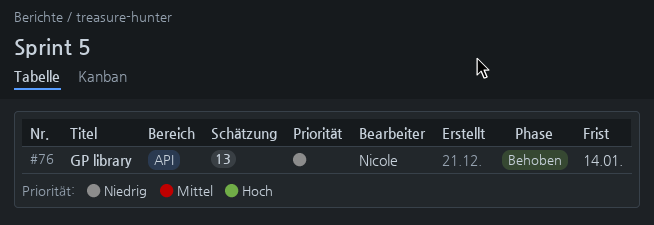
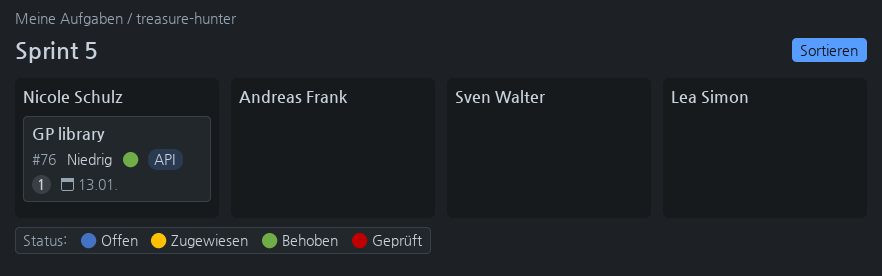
#76, estimate: 13 -> 1
#76, due: Jan 14 -> Jan 13

